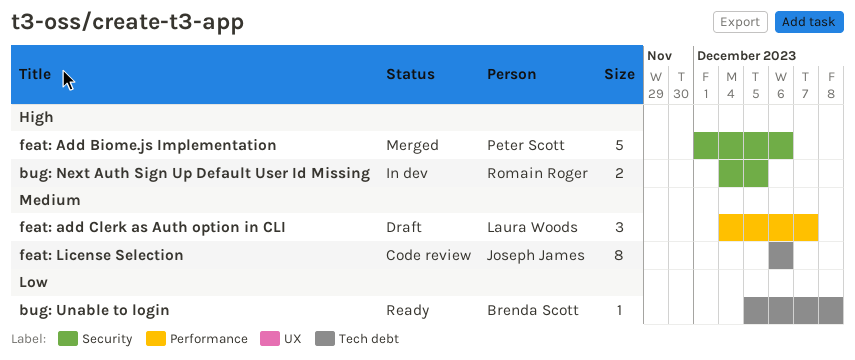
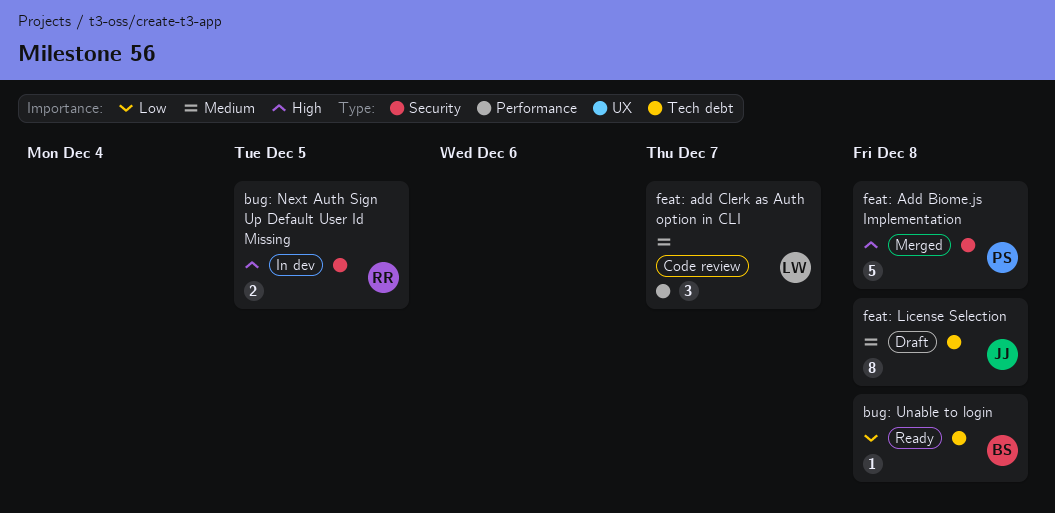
feat: Add Biome.js Implementation, due: Dec 6 -> Dec 8
feat: add Clerk as Auth option in CLI, status: Draft -> Code review
feat: License Selection, status: Code review -> Draft
feat: License Selection, due: Dec 6 -> Dec 8

